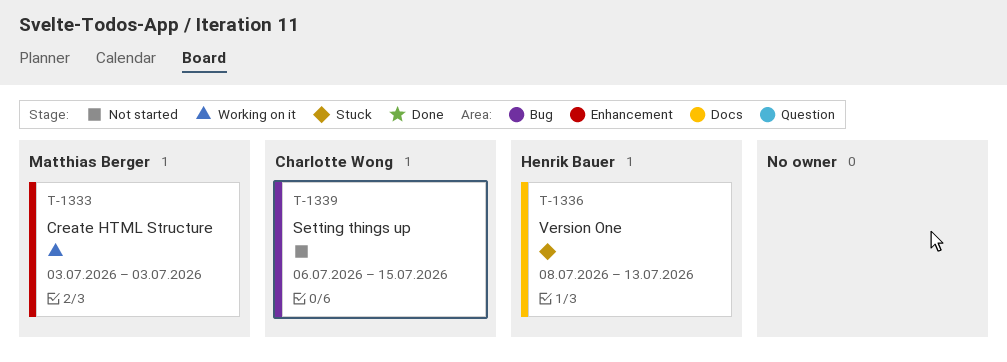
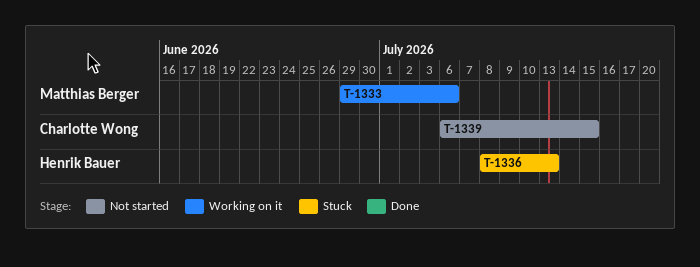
T-1333, start: Jul 3 -> Jun 29
T-1333, due: Jul 3 -> Jul 6

